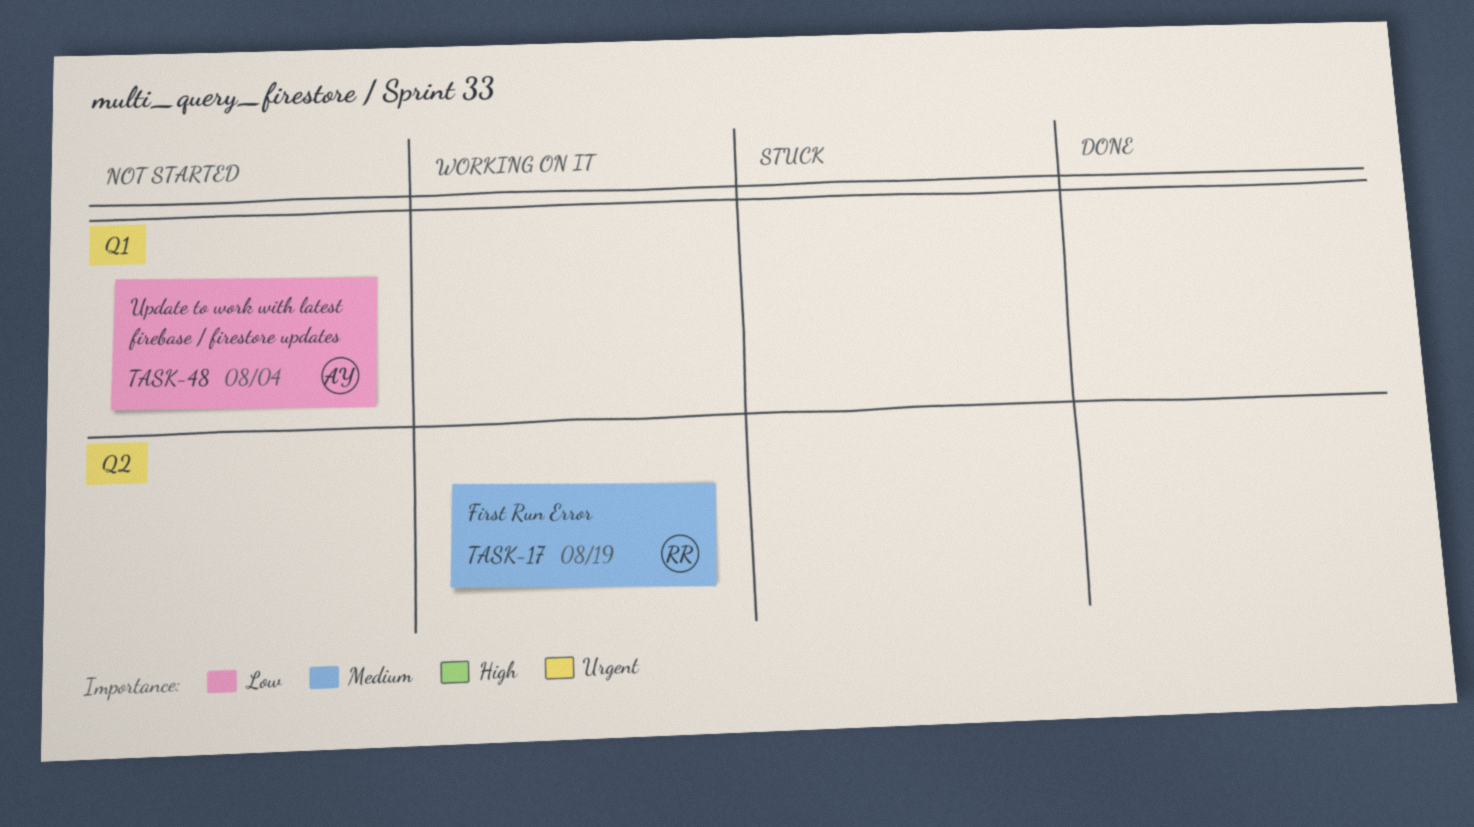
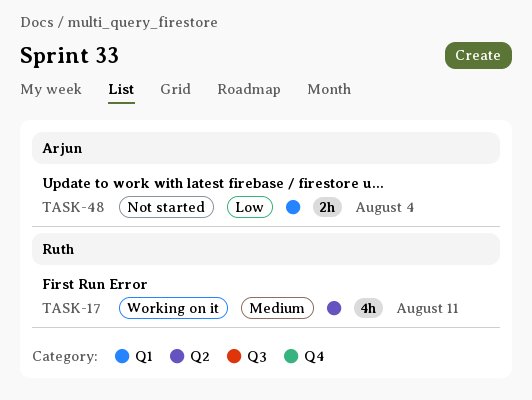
TASK-17, due: Aug 19 -> Aug 11

